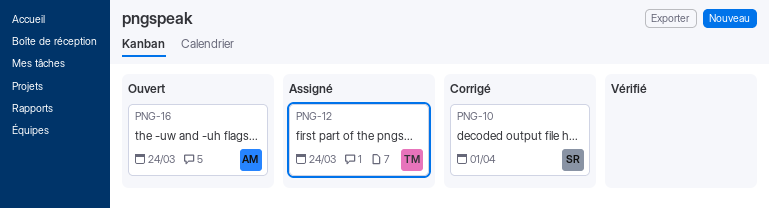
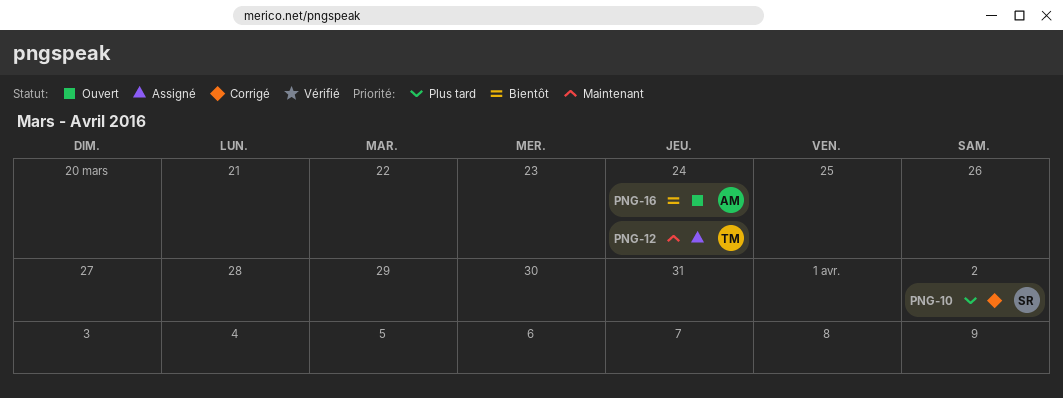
PNG-10, due: Apr 1 -> Apr 2

